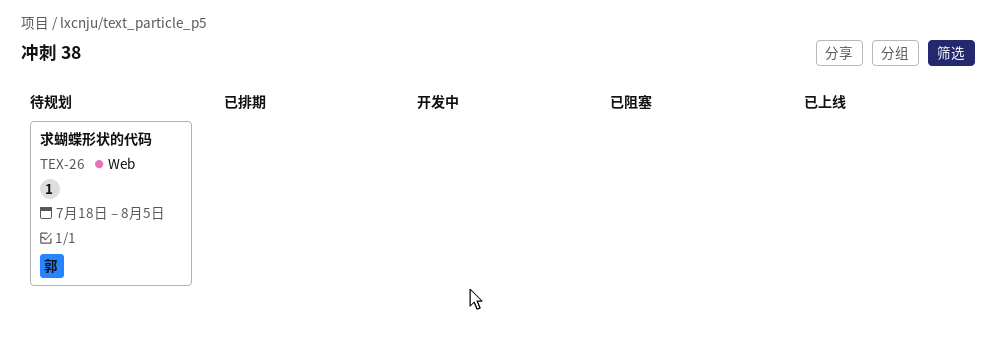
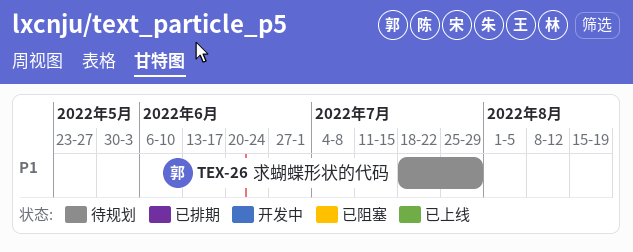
TEX-26, due: Aug 5 -> Jul 29

